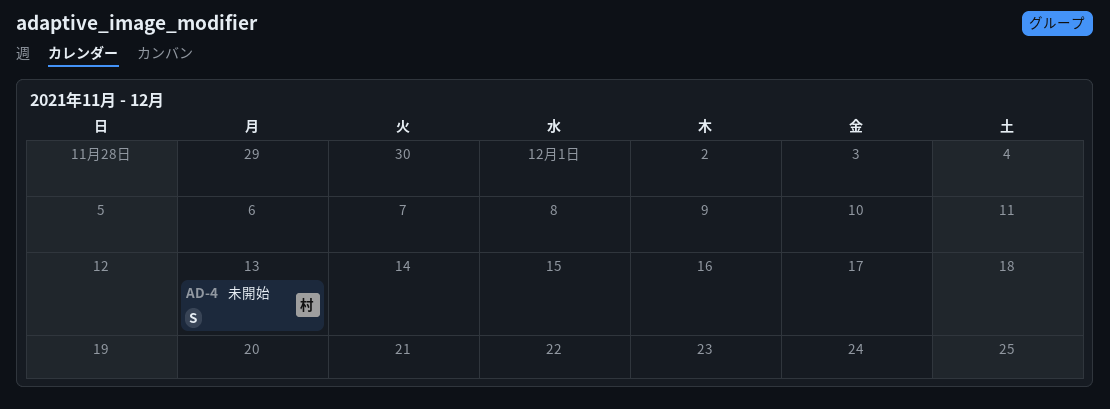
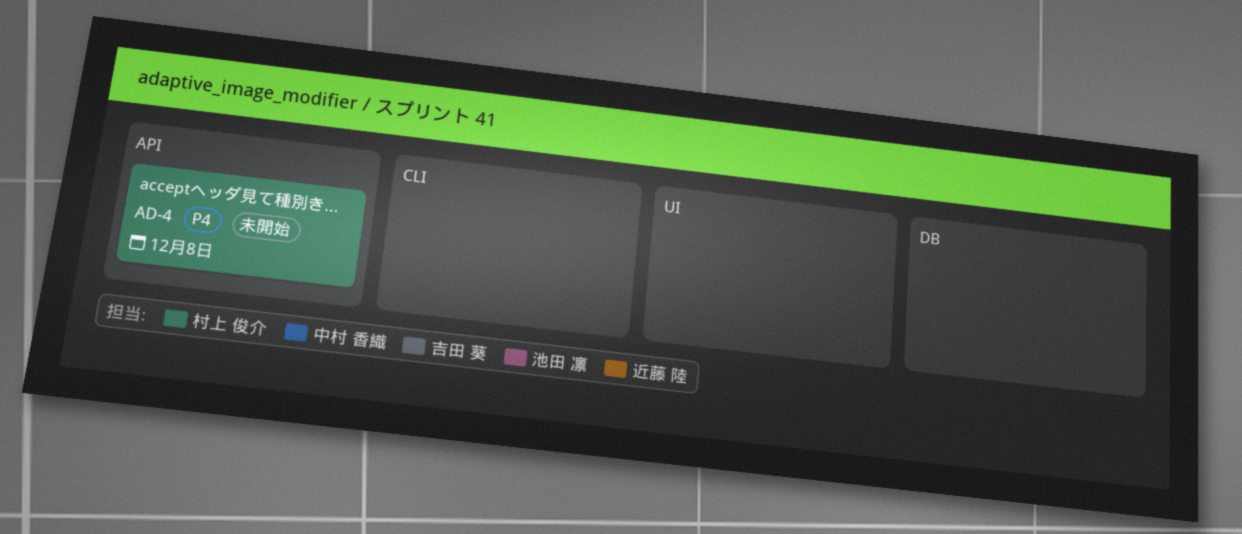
AD-4, due: Dec 13 -> Dec 8

